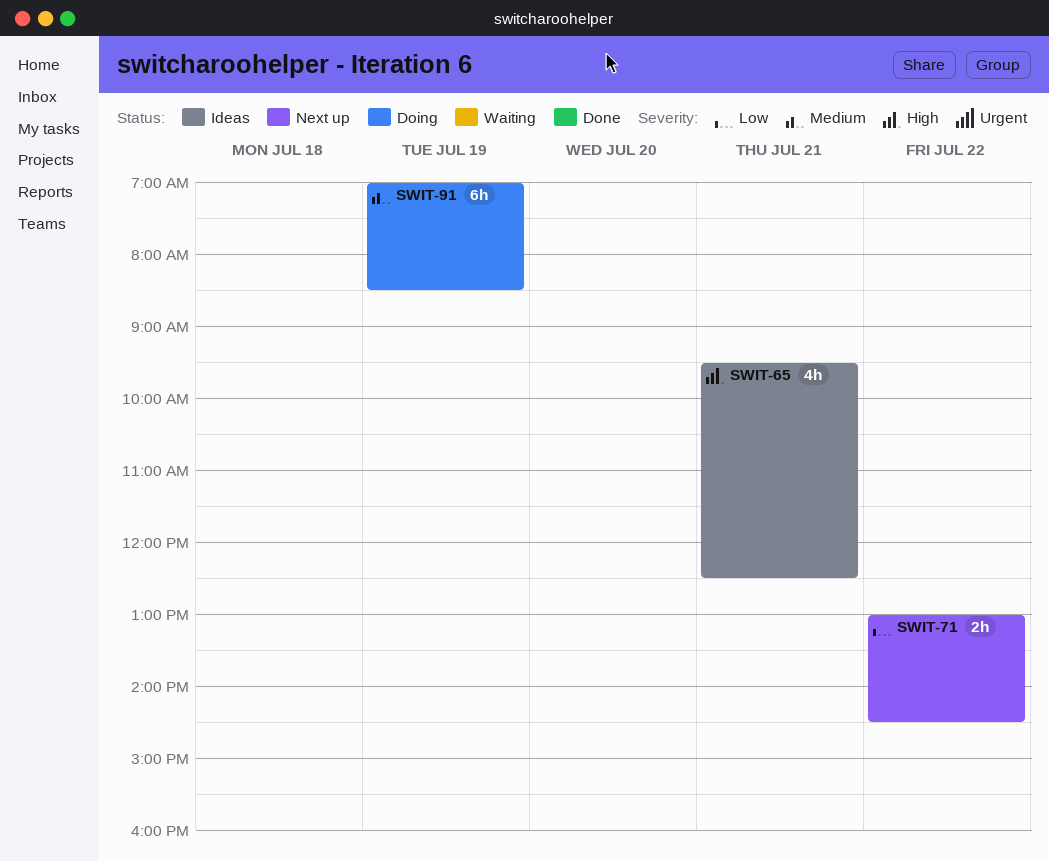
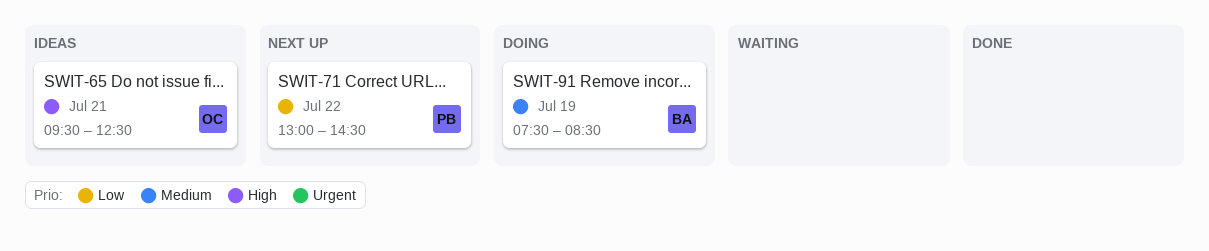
SWIT-91, begins: 07:00 -> 07:30

